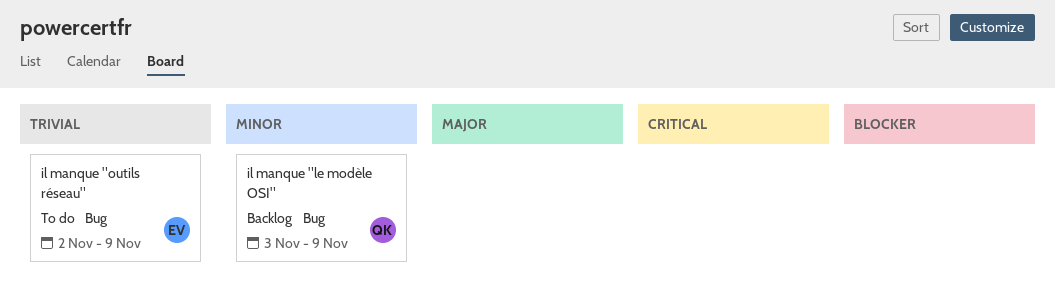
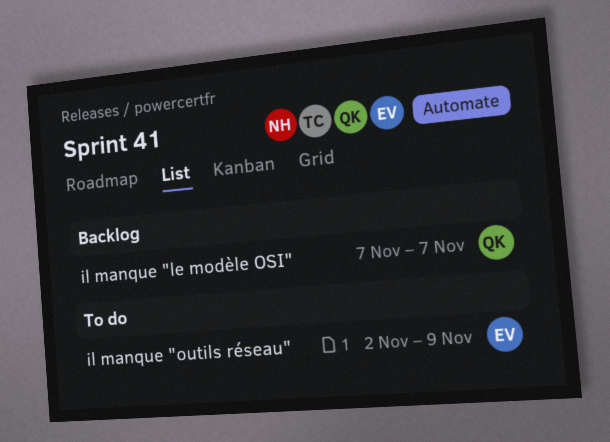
il manque "le modèle OSI", start: Nov 3 -> Nov 7
il manque "le modèle OSI", due: Nov 9 -> Nov 7

